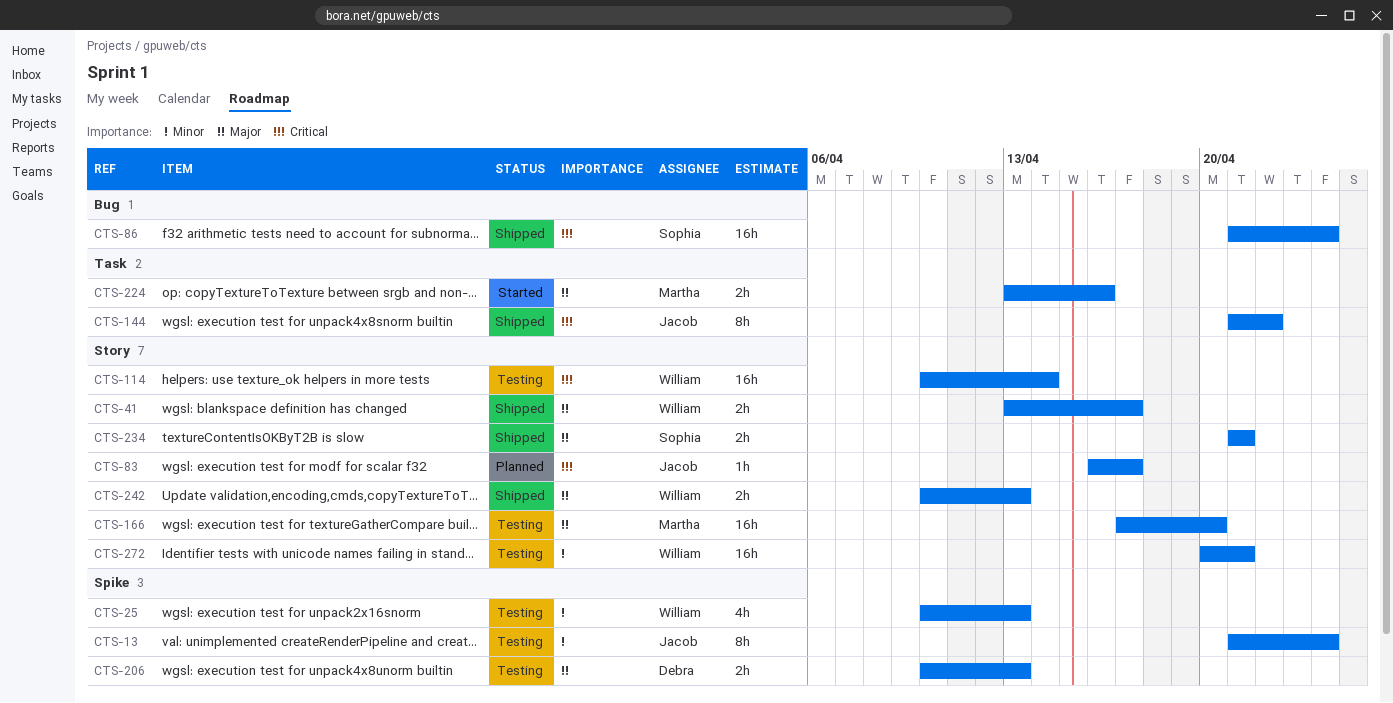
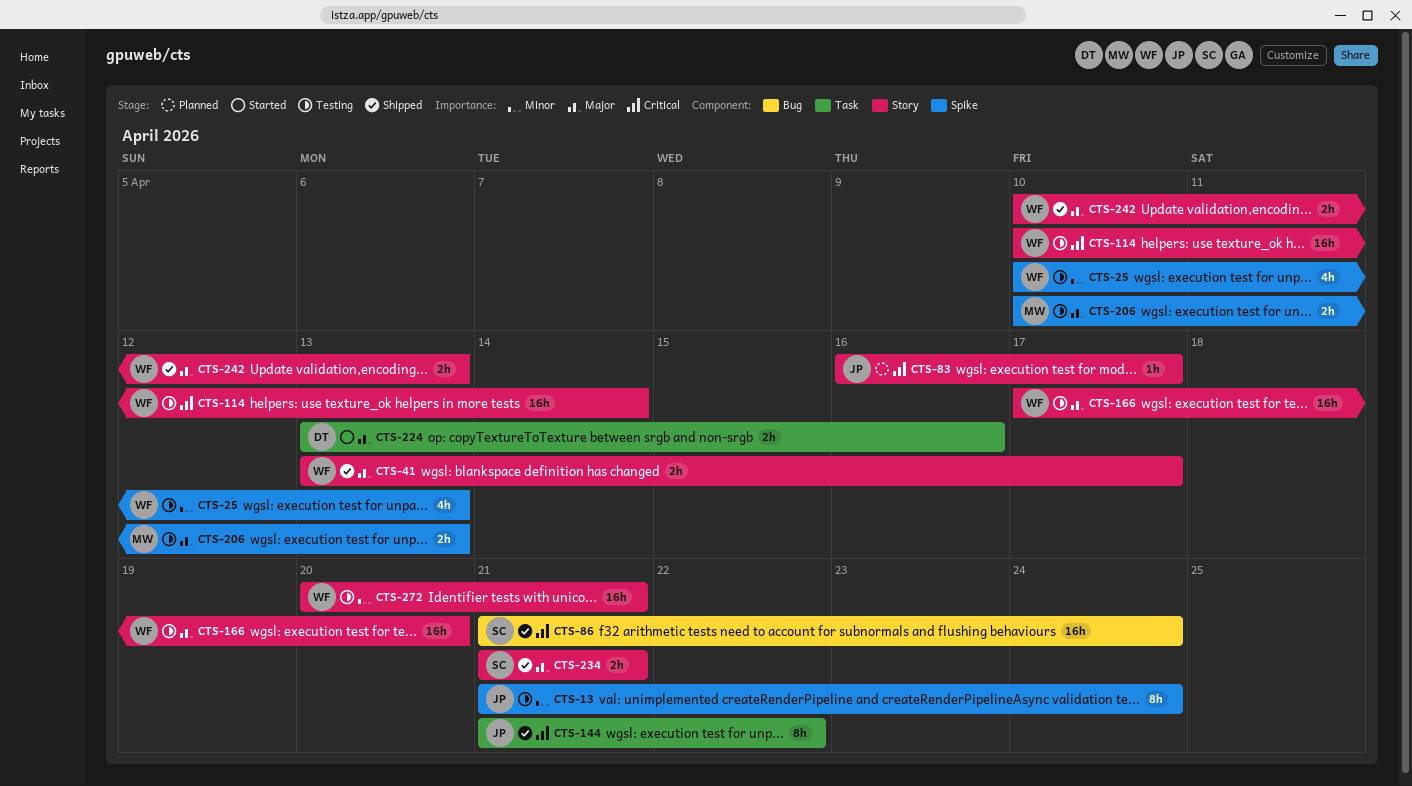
CTS-166, owner: Martha -> William
CTS-206, owner: Debra -> Martha
CTS-224, owner: Martha -> Debra

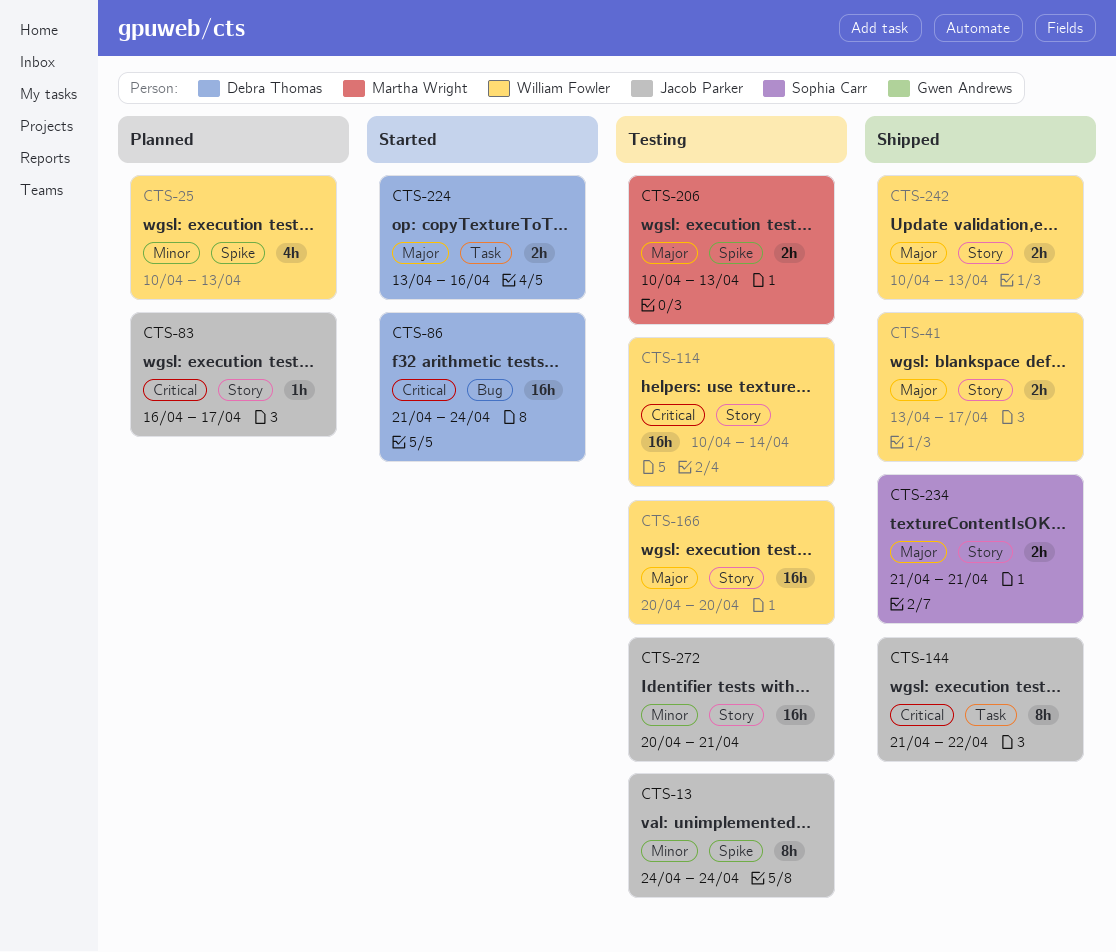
CTS-13, start: Apr 21 -> Apr 24
CTS-25, status: Testing -> Planned
CTS-86, status: Shipped -> Started
CTS-86, owner: Sophia Carr -> Debra Thomas
CTS-166, start: Apr 17 -> Apr 20
CTS-272, owner: William Fowler -> Jacob Parker

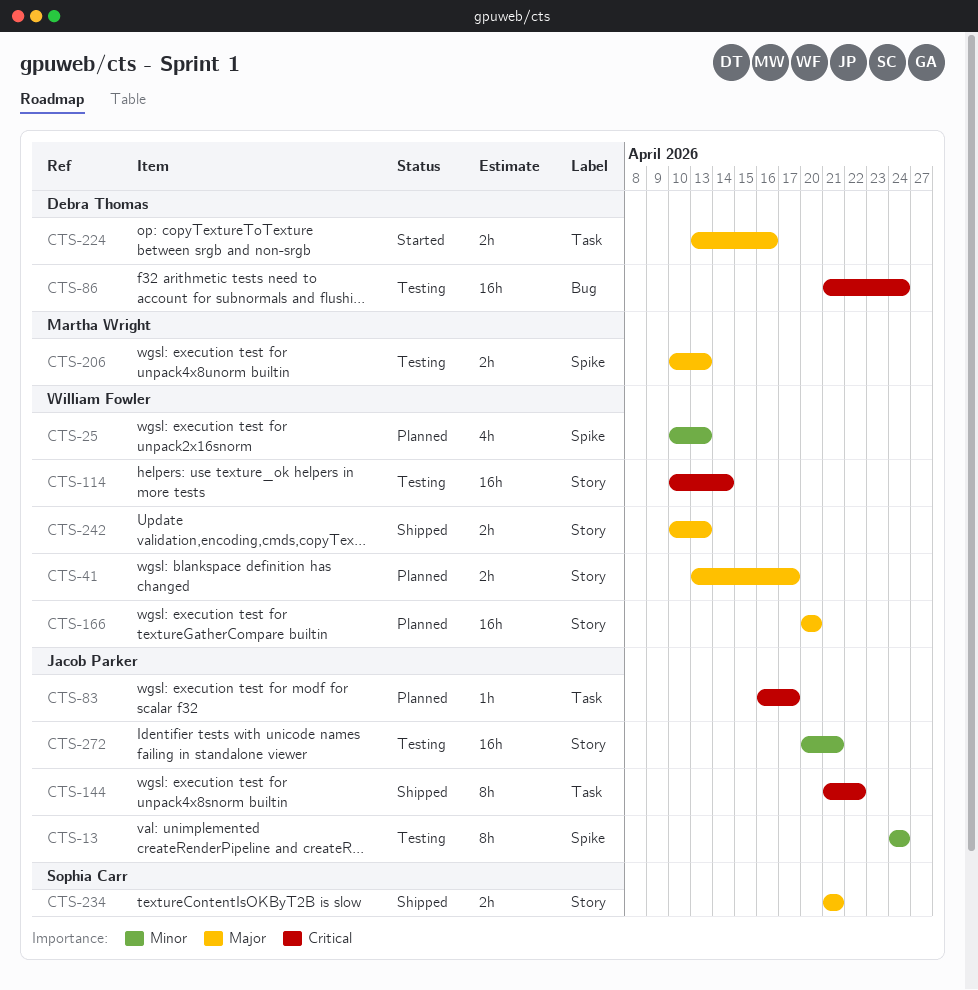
CTS-41, status: Shipped -> Planned
CTS-83, label: Story -> Task
CTS-86, status: Started -> Testing
CTS-166, status: Testing -> Planned

